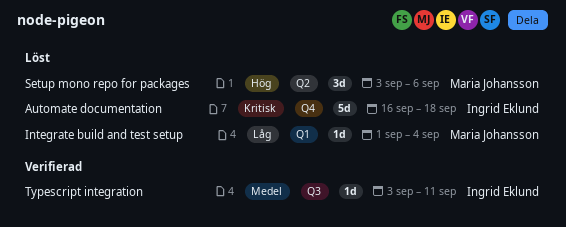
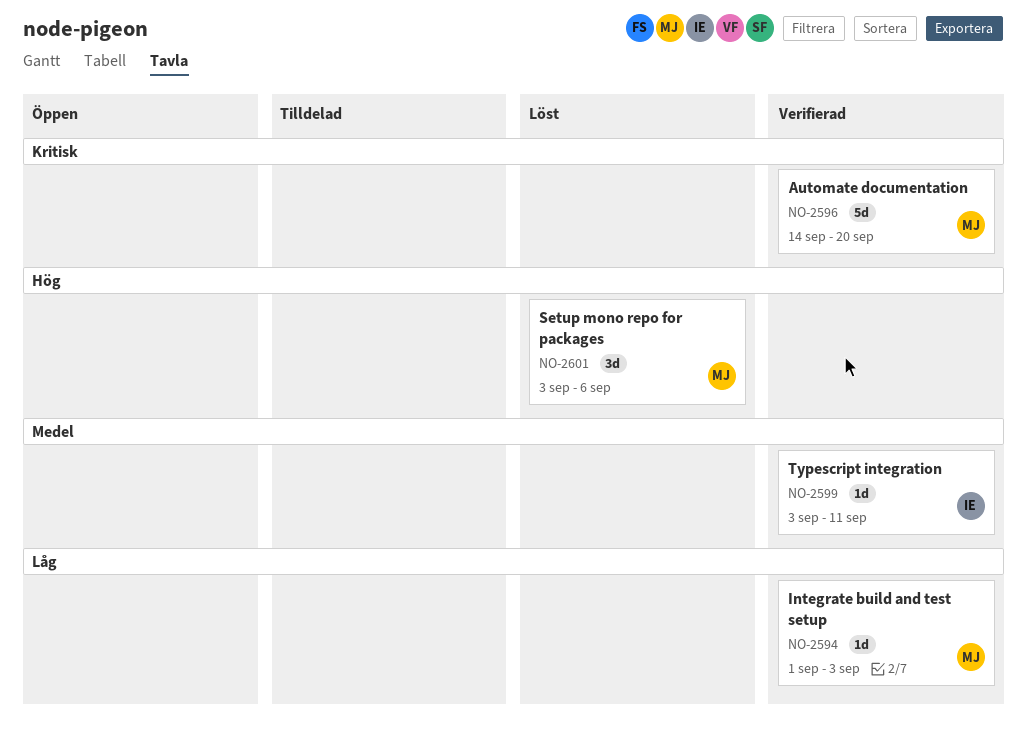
Automate documentation, status: Löst -> Verifierad
Automate documentation, owner: Ingrid Eklund -> Maria Johansson
Automate documentation, start: Sep 16 -> Sep 14
Automate documentation, due: Sep 18 -> Sep 20
Integrate build and test setup, status: Löst -> Verifierad
Integrate build and test setup, due: Sep 4 -> Sep 3

